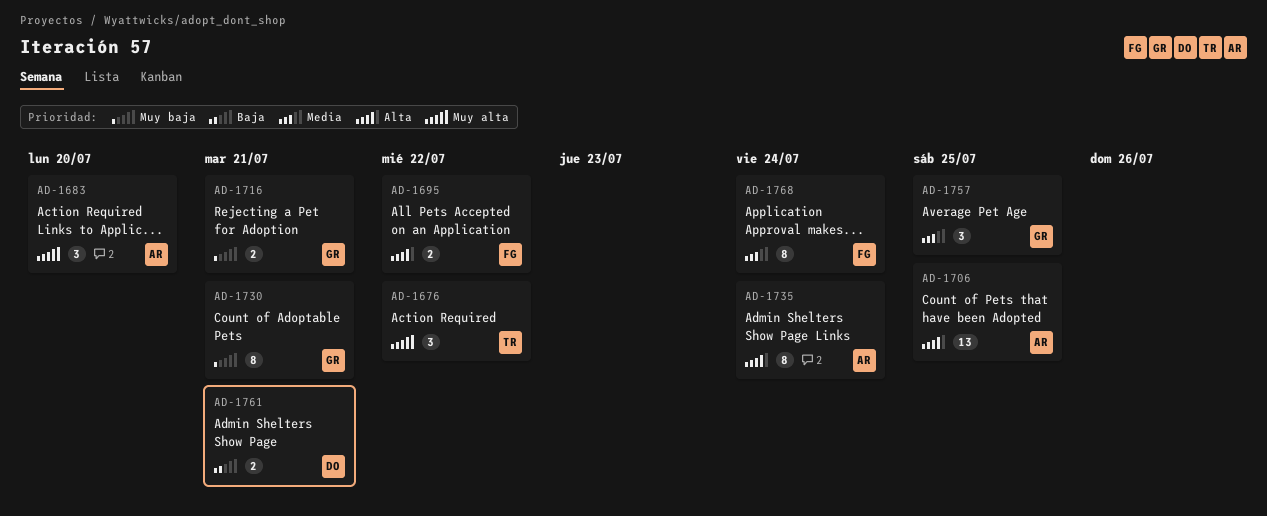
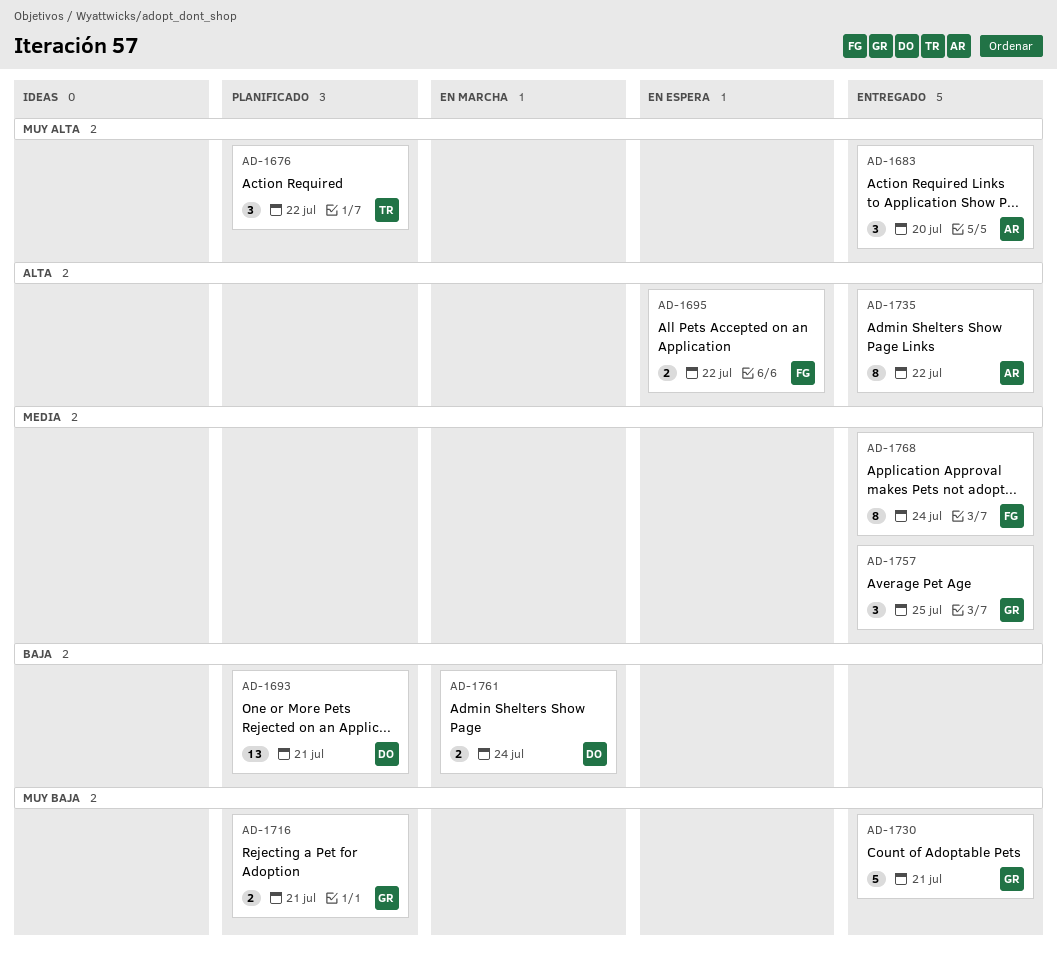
AD-1693: none -> present
AD-1706: present -> none
AD-1730, estimate: 8 -> 5
AD-1735, due: Jul 24 -> Jul 22
AD-1761, due: Jul 21 -> Jul 24

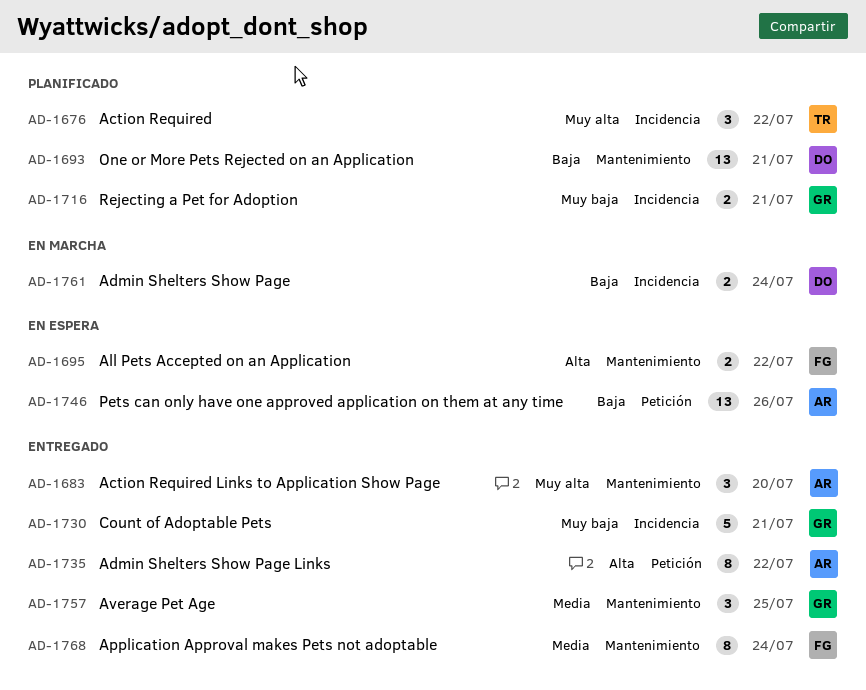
AD-1746: none -> present

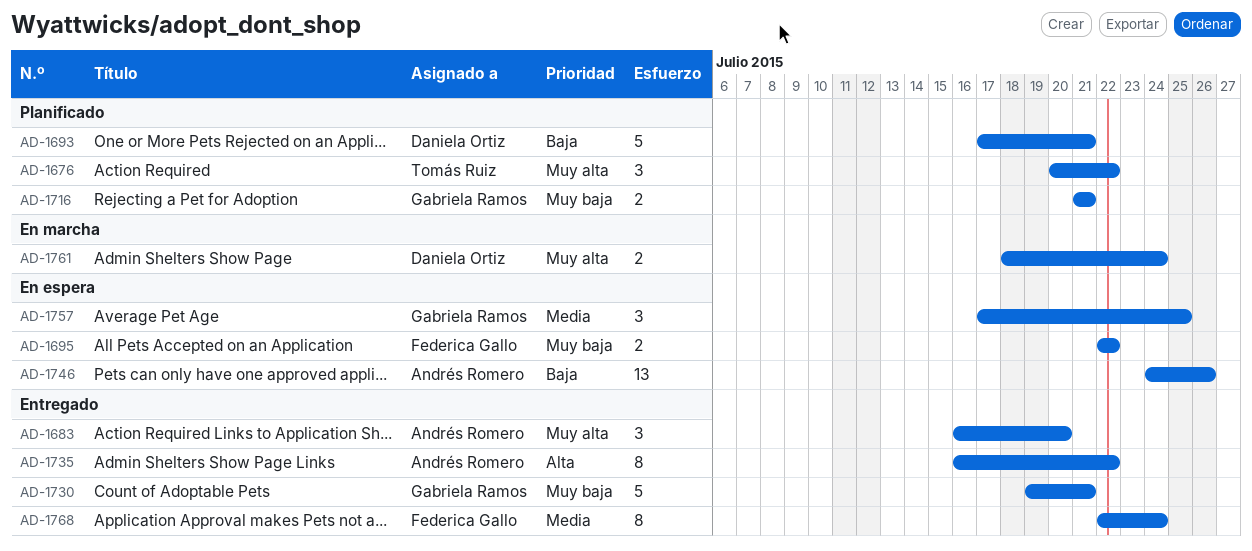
AD-1693, estimate: 13 -> 5
AD-1695, priority: Alta -> Muy baja
AD-1757, status: Entregado -> En espera
AD-1761, priority: Baja -> Muy alta

